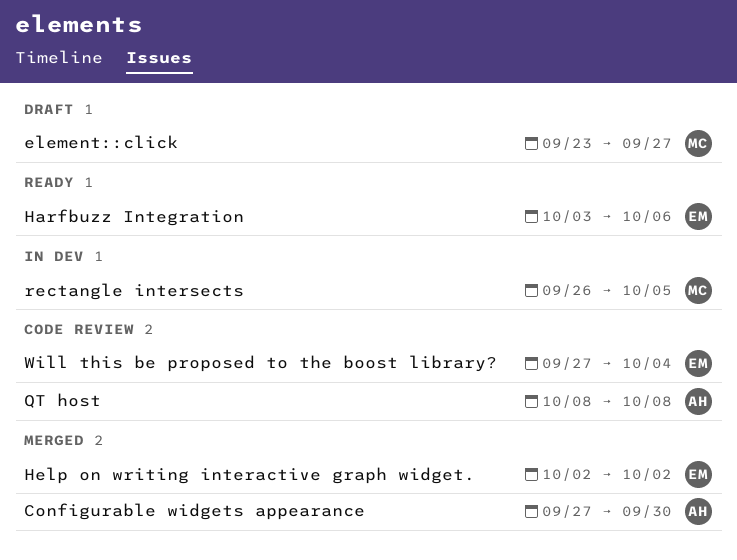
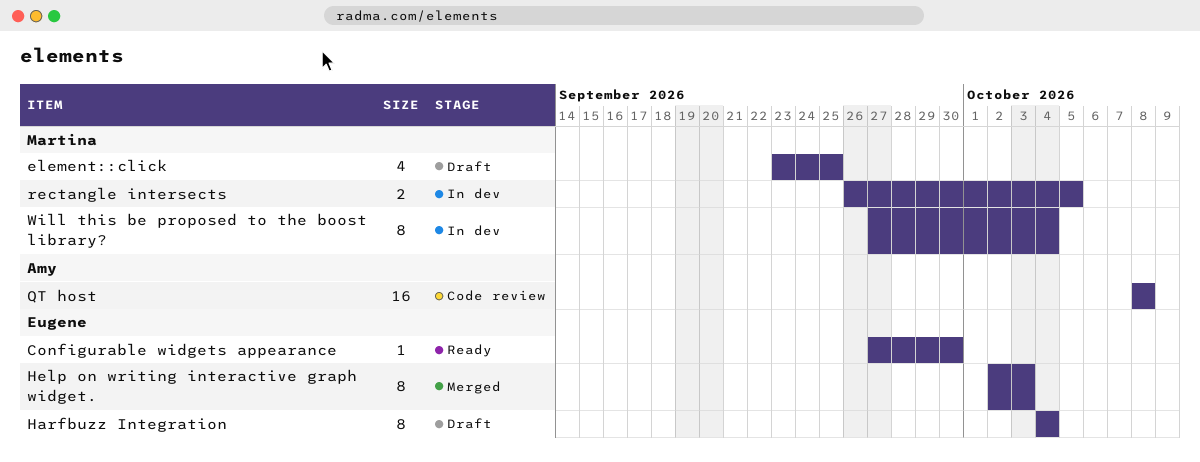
Configurable widgets appearance, status: Merged -> Ready
Configurable widgets appearance, owner: Amy -> Eugene
element::click, due: Sep 27 -> Sep 25
Harfbuzz Integration, status: Ready -> Draft
Harfbuzz Integration, start: Oct 3 -> Oct 4
Harfbuzz Integration, due: Oct 6 -> Oct 4
Help on writing interactive graph widget., due: Oct 2 -> Oct 3
Will this be proposed to the boost library?, status: Code review -> In dev
Will this be proposed to the boost library?, owner: Eugene -> Martina

